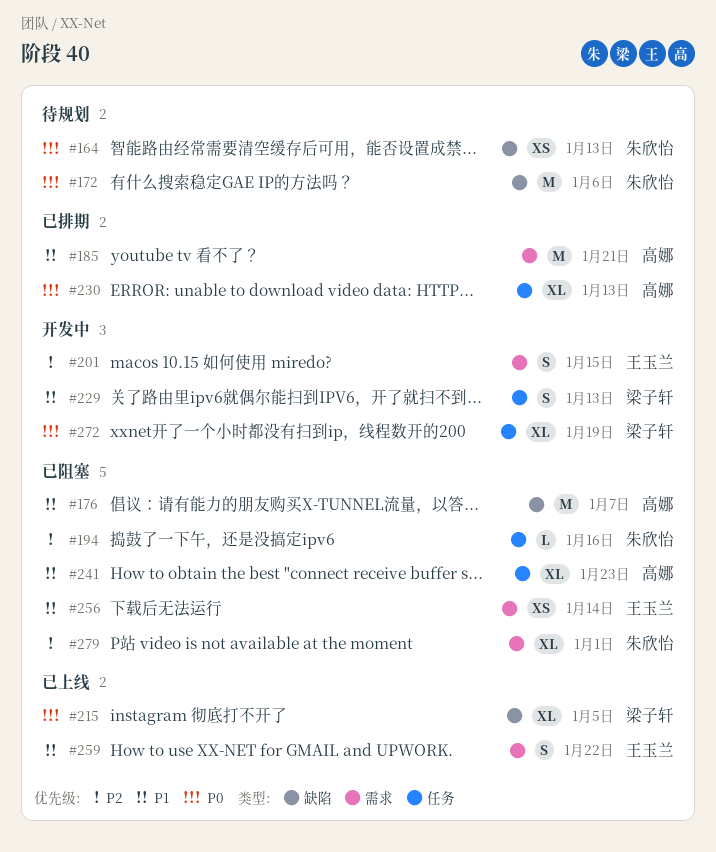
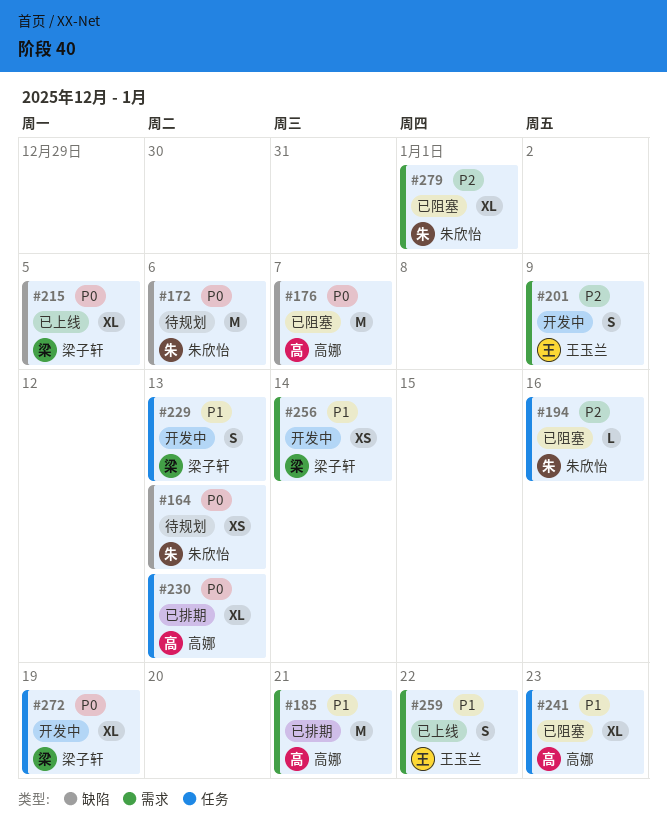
#176, priority: P1 -> P0
#201, due: Jan 15 -> Jan 9
#256, status: 已阻塞 -> 开发中
#256, owner: 王玉兰 -> 梁子轩

